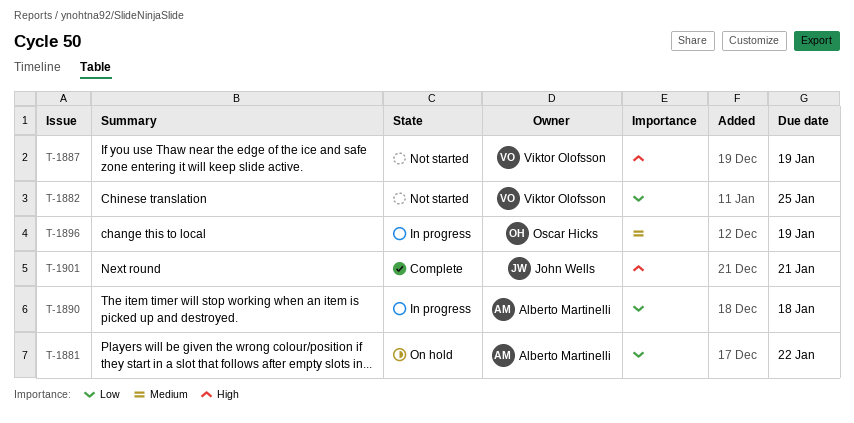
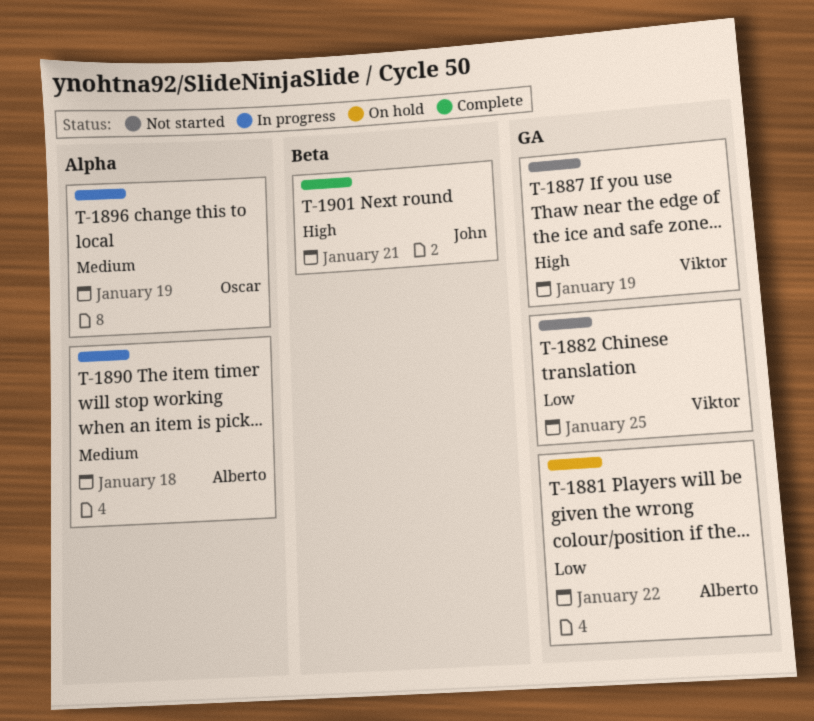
T-1890, priority: Low -> Medium

